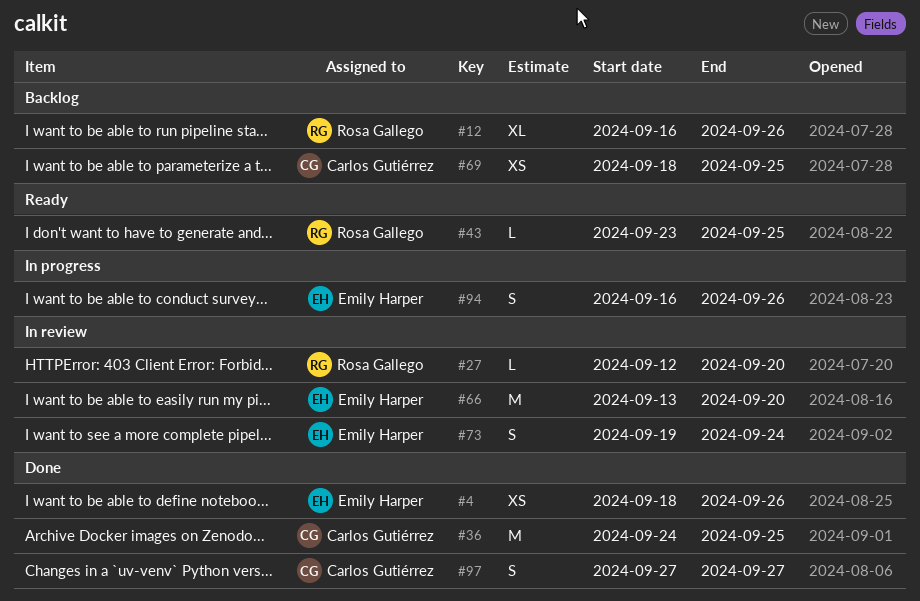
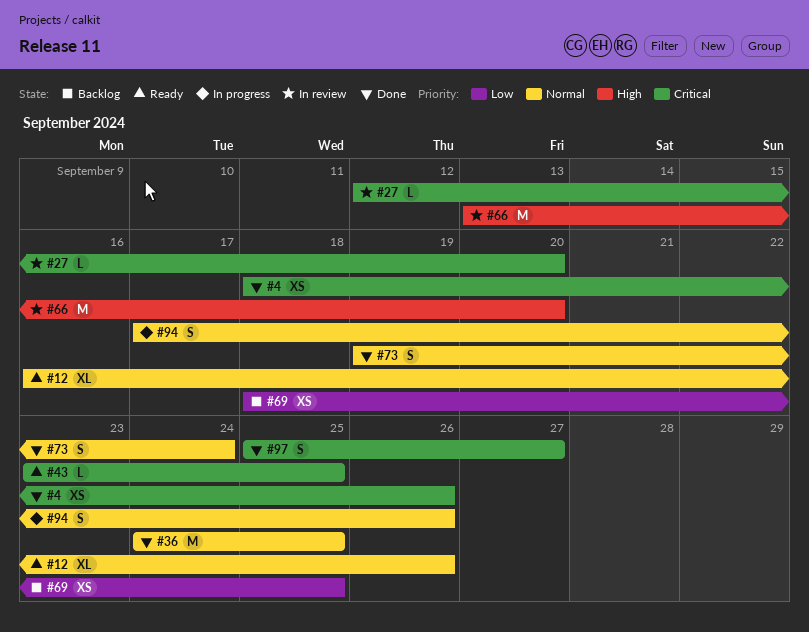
#12, status: Backlog -> Ready
#73, status: In review -> Done
#94, start: Sep 16 -> Sep 17
#97, start: Sep 27 -> Sep 25

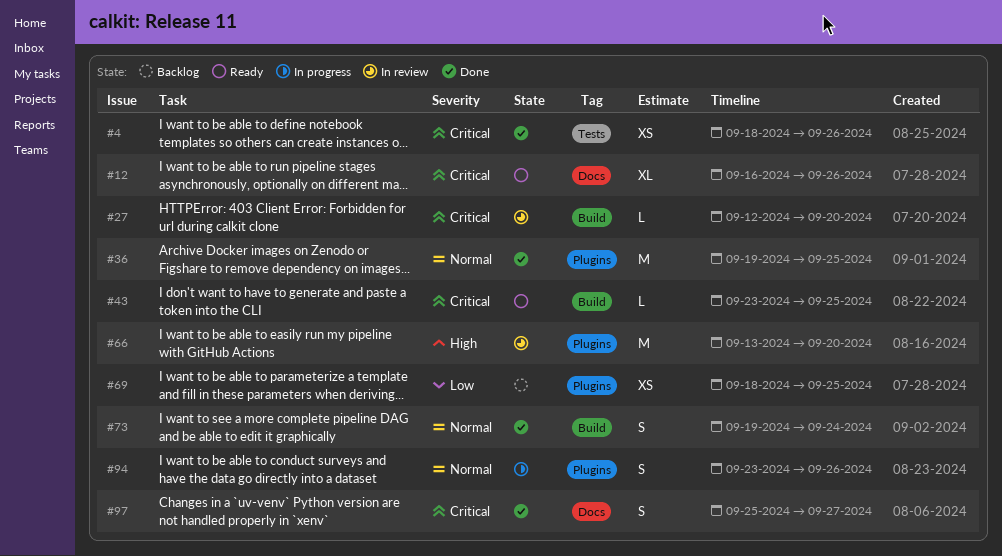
#12, priority: Normal -> Critical
#36, start: Sep 24 -> Sep 19
#94, start: Sep 17 -> Sep 23

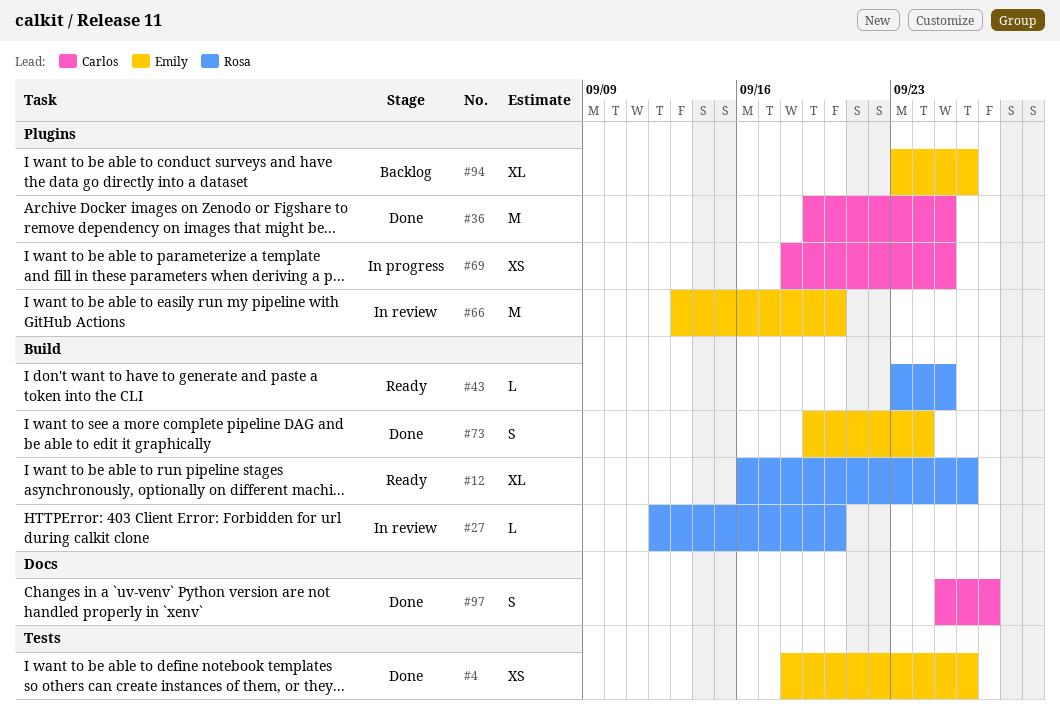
#12, label: Docs -> Build
#69, status: Backlog -> In progress
#94, status: In progress -> Backlog
#94, estimate: S -> XL

